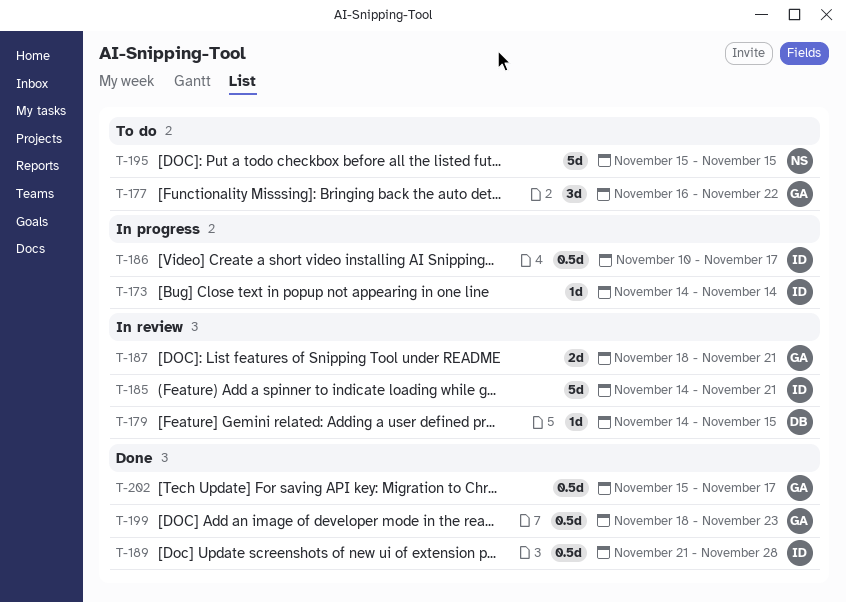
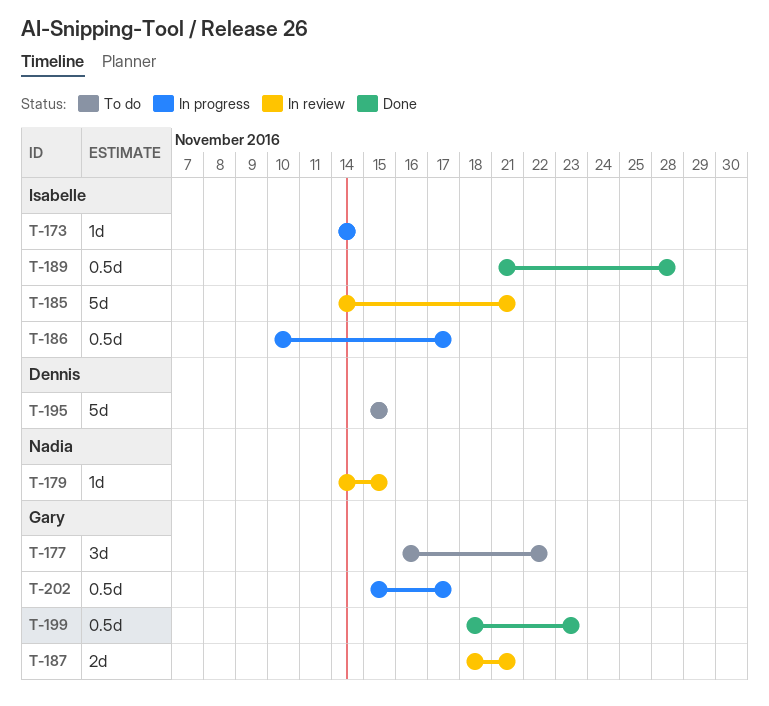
T-179, owner: Dennis -> Nadia
T-195, owner: Nadia -> Dennis
T-202, status: Done -> In progress

